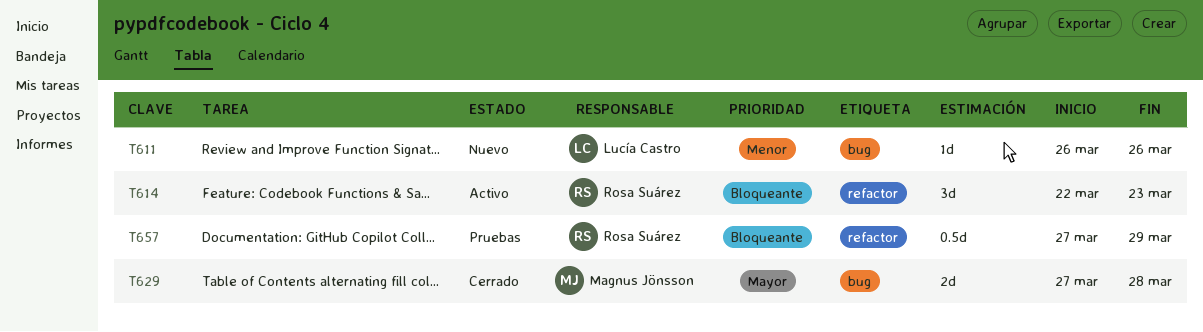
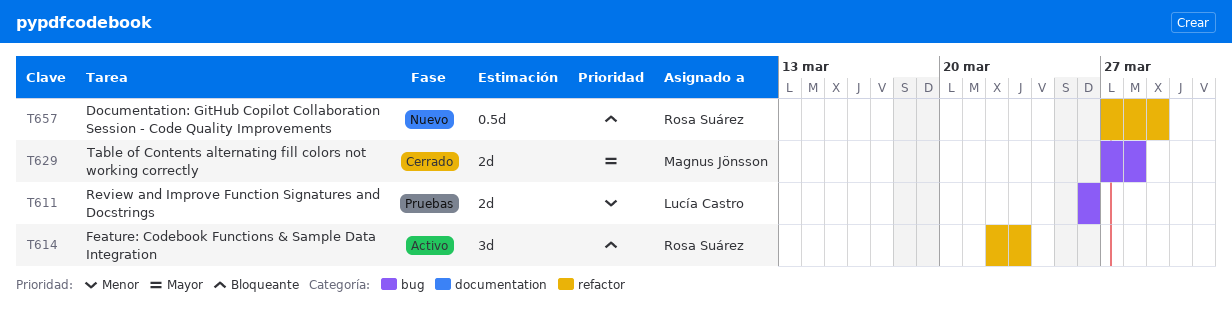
T611, status: Nuevo -> Pruebas
T611, estimate: 1d -> 2d
T657, status: Pruebas -> Nuevo

